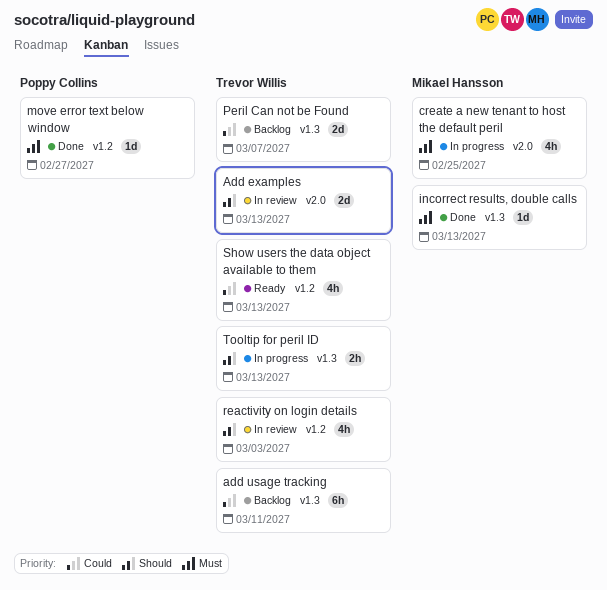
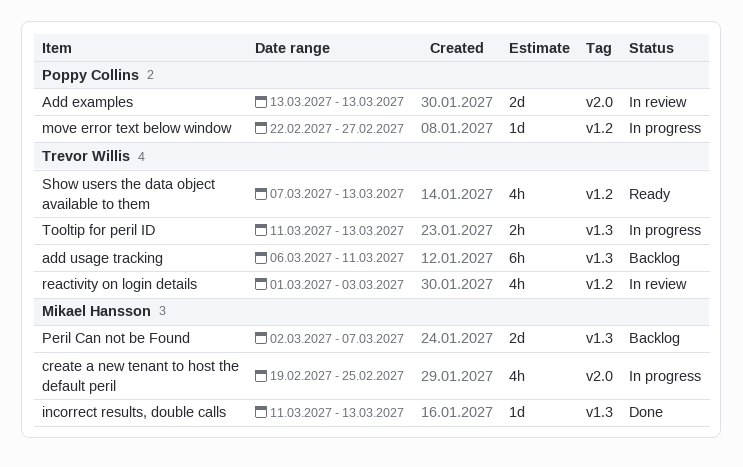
Add examples, owner: Trevor Willis -> Poppy Collins
move error text below window, status: Done -> In progress
Peril Can not be Found, owner: Trevor Willis -> Mikael Hansson

